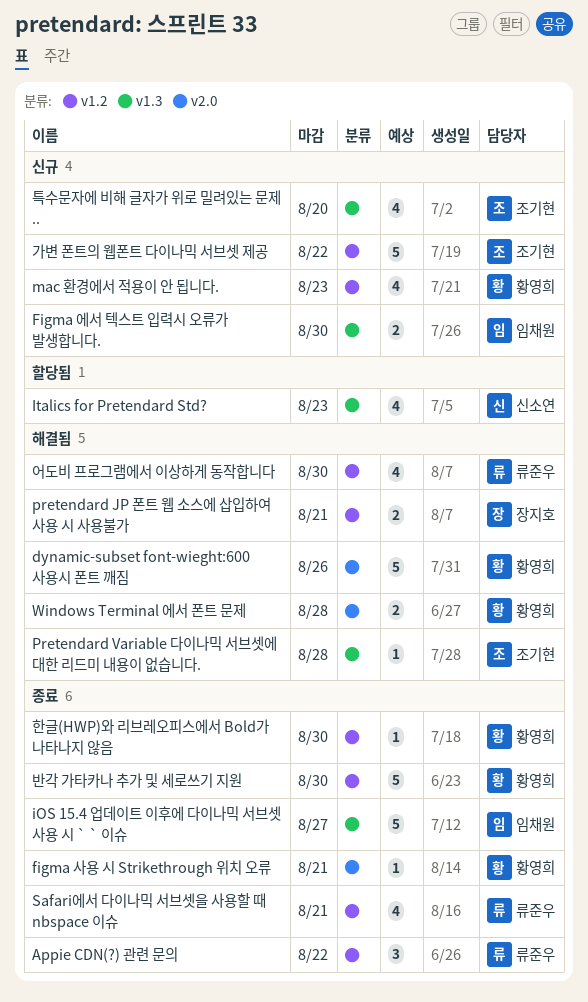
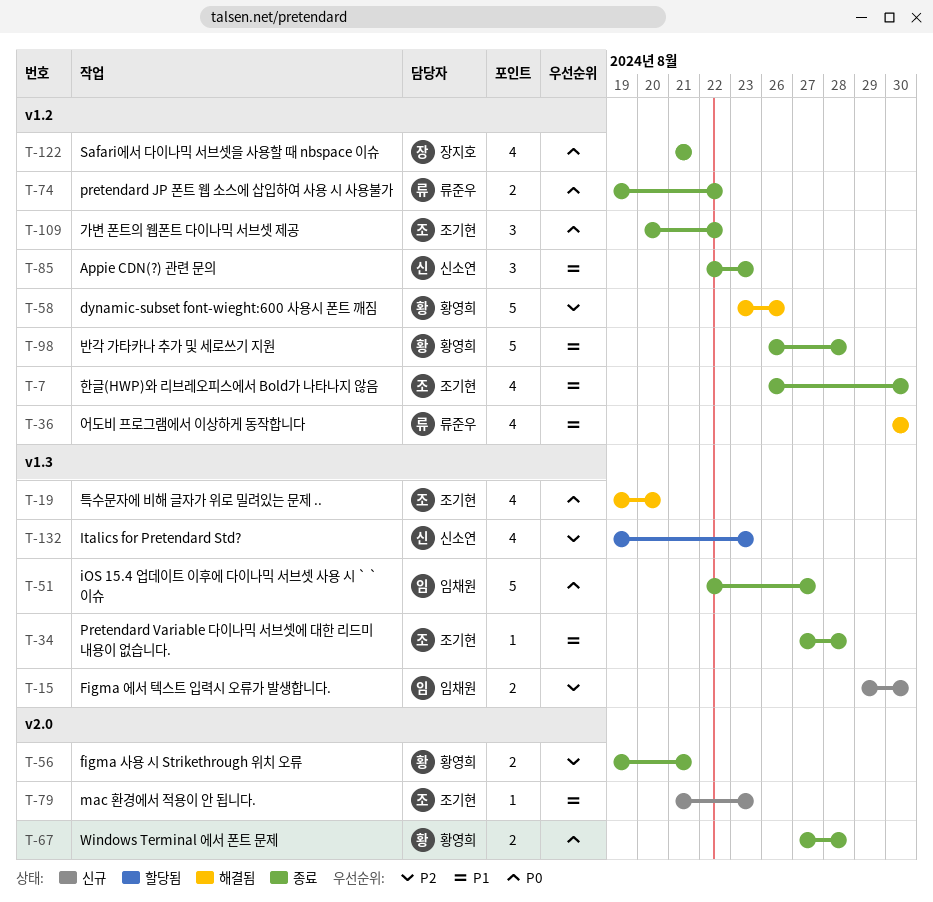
Appie CDN(?) 관련 문의, owner: 류준우 -> 신소연
Appie CDN(?) 관련 문의, due: Aug 22 -> Aug 23
dynamic-subset font-wieght:600 사용시 폰트 깨짐, label: v2.0 -> v1.2
figma 사용 시 Strikethrough 위치 오류, estimate: 1 -> 2
mac 환경에서 적용이 안 됩니다., owner: 황영희 -> 조기현
mac 환경에서 적용이 안 됩니다., label: v1.2 -> v2.0
mac 환경에서 적용이 안 됩니다., estimate: 4 -> 1
pretendard JP 폰트 웹 소스에 삽입하여 사용 시 사용불가, status: 해결됨 -> 종료
pretendard JP 폰트 웹 소스에 삽입하여 사용 시 사용불가, owner: 장지호 -> 류준우
pretendard JP 폰트 웹 소스에 삽입하여 사용 시 사용불가, due: Aug 21 -> Aug 22
Pretendard Variable 다이나믹 서브셋에 대한 리드미 내용이 없습니다., status: 해결됨 -> 종료
Safari에서 다이나믹 서브셋을 사용할 때 nbspace 이슈, owner: 류준우 -> 장지호
Windows Terminal 에서 폰트 문제, status: 해결됨 -> 종료
가변 폰트의 웹폰트 다이나믹 서브셋 제공, status: 신규 -> 종료
가변 폰트의 웹폰트 다이나믹 서브셋 제공, estimate: 5 -> 3
반각 가타카나 추가 및 세로쓰기 지원, due: Aug 30 -> Aug 28
특수문자에 비해 글자가 위로 밀려있는 문제 .., status: 신규 -> 해결됨
한글(HWP)와 리브레오피스에서 Bold가 나타나지 않음, owner: 황영희 -> 조기현
한글(HWP)와 리브레오피스에서 Bold가 나타나지 않음, estimate: 1 -> 4

